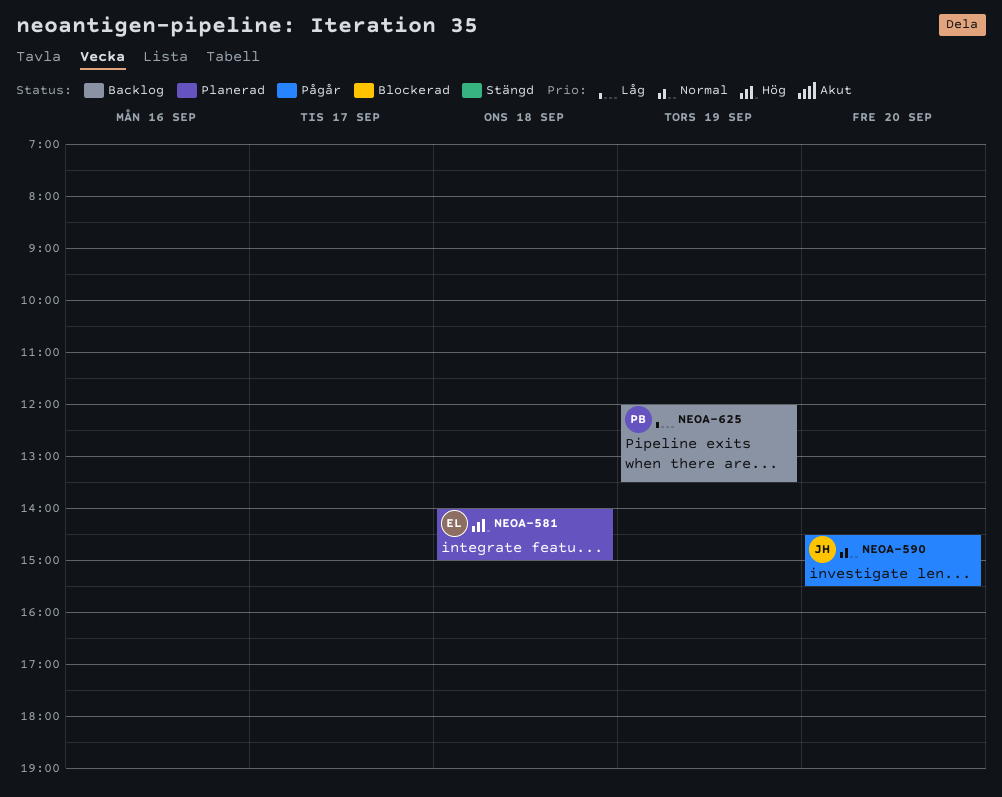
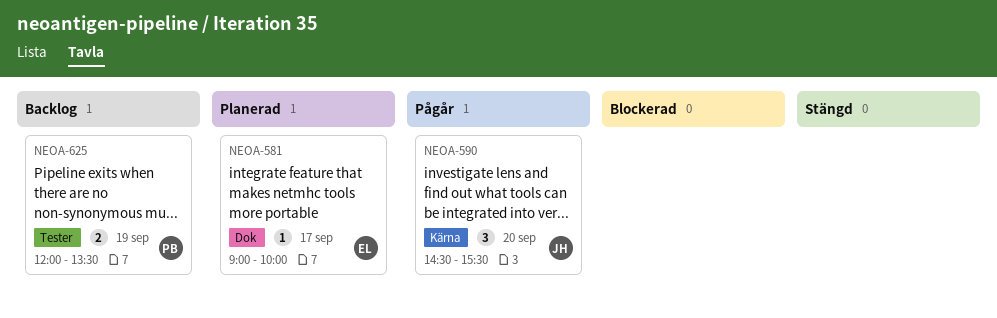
NEOA-581, day: Sep 18 -> Sep 17
NEOA-581, begins: 14:00 -> 09:00
NEOA-581, ends: 15:00 -> 10:00

